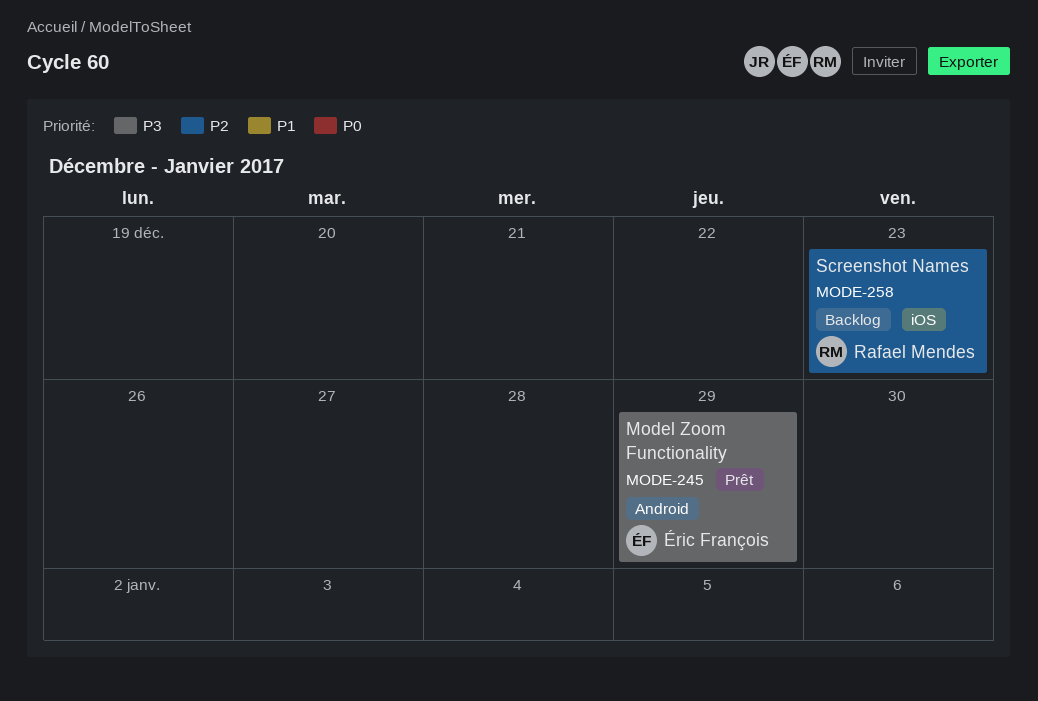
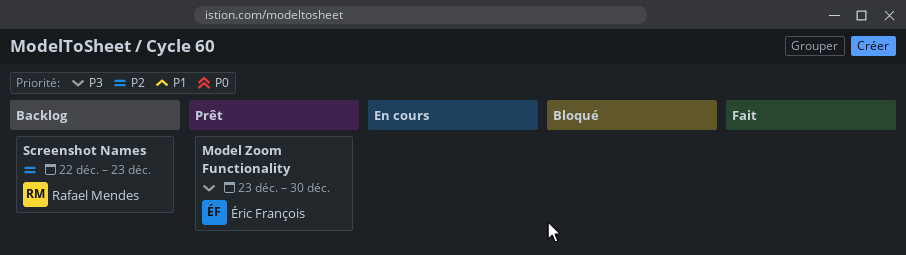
Model Zoom Functionality, due: Dec 29 -> Dec 30

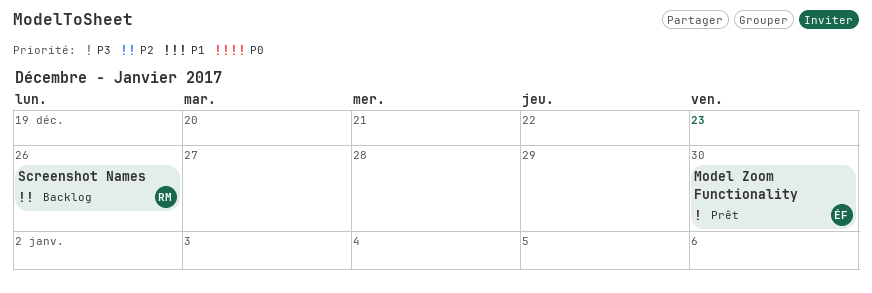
Screenshot Names, due: Dec 23 -> Dec 26

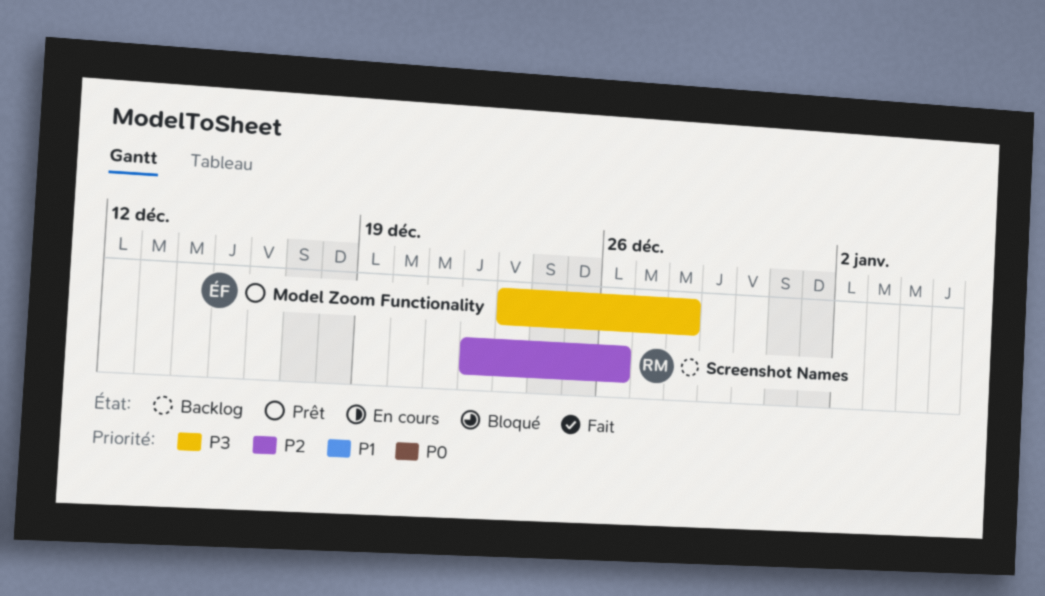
Model Zoom Functionality, due: Dec 30 -> Dec 28

